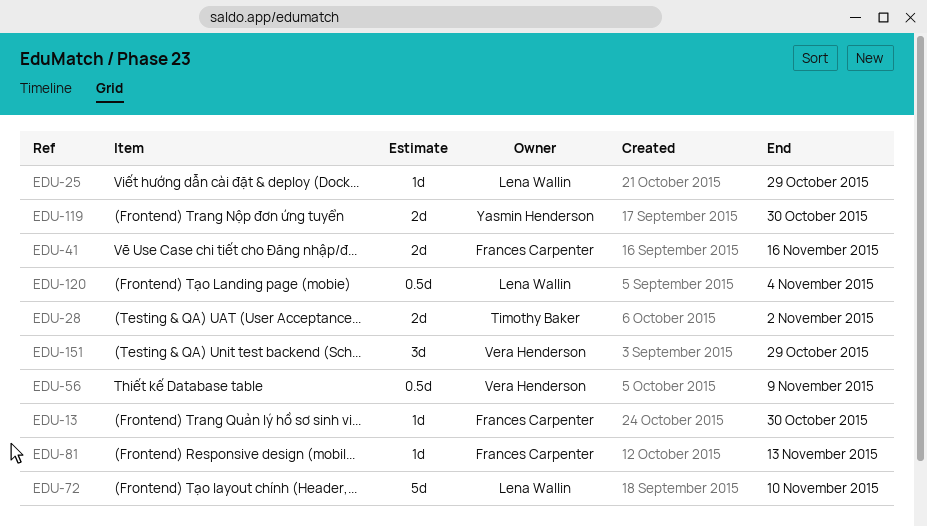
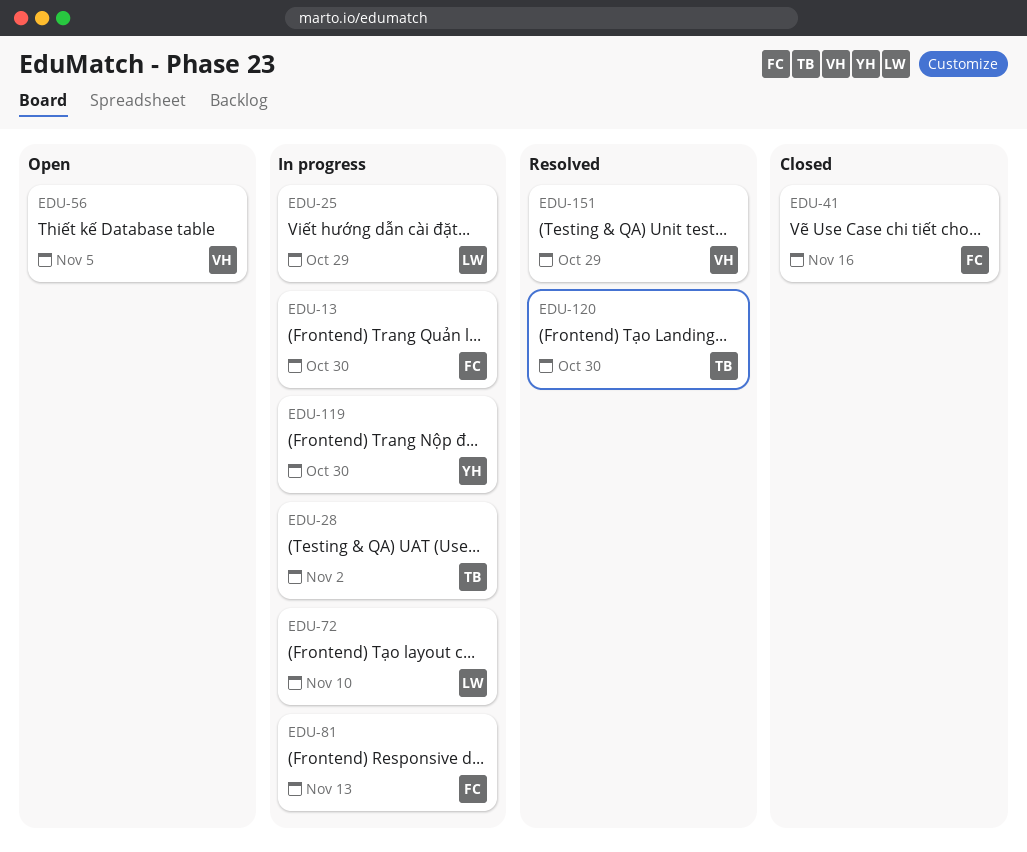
EDU-56, due: Nov 9 -> Nov 5
EDU-120, owner: Lena Wallin -> Timothy Baker
EDU-120, due: Nov 4 -> Oct 30

